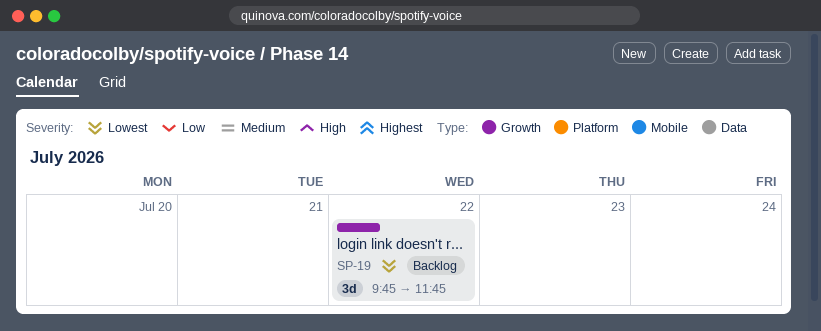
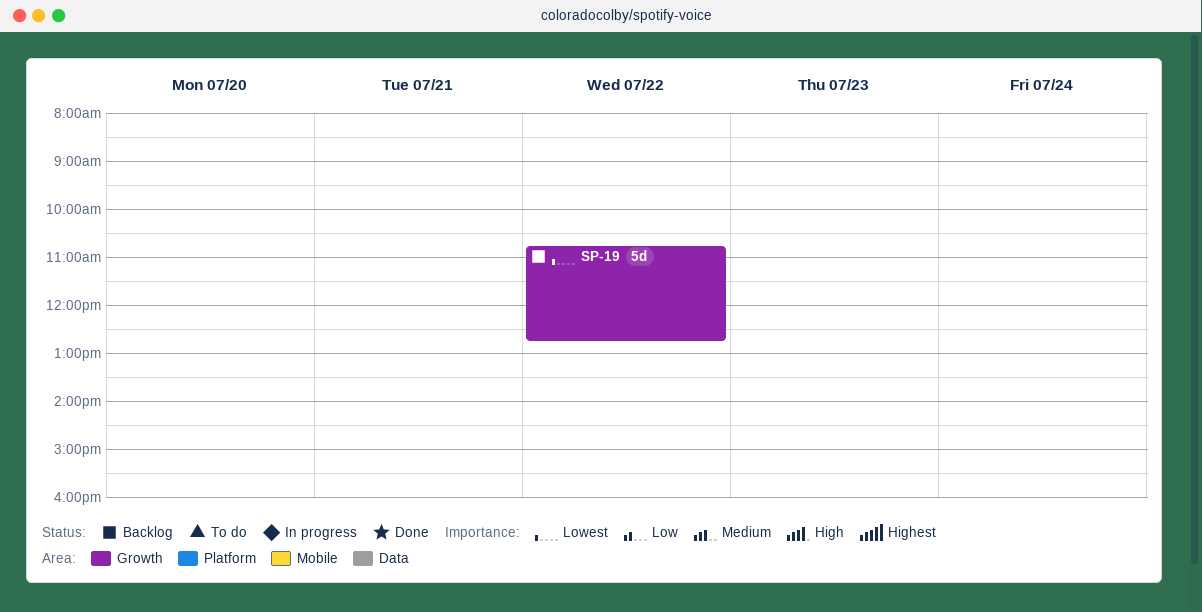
SP-19, estimate: 3d -> 5d
SP-19, begins: 09:45 -> 10:45
SP-19, ends: 11:45 -> 12:45

